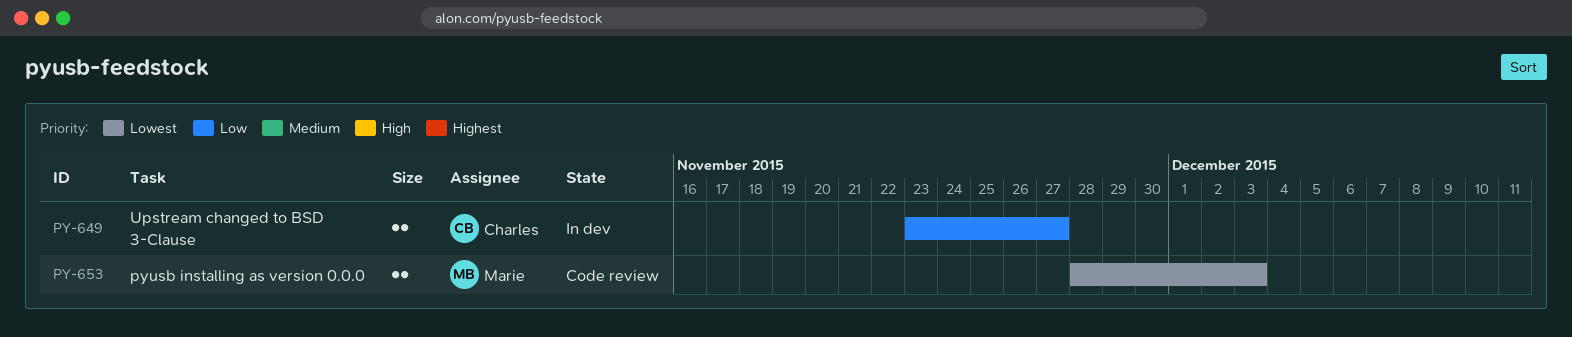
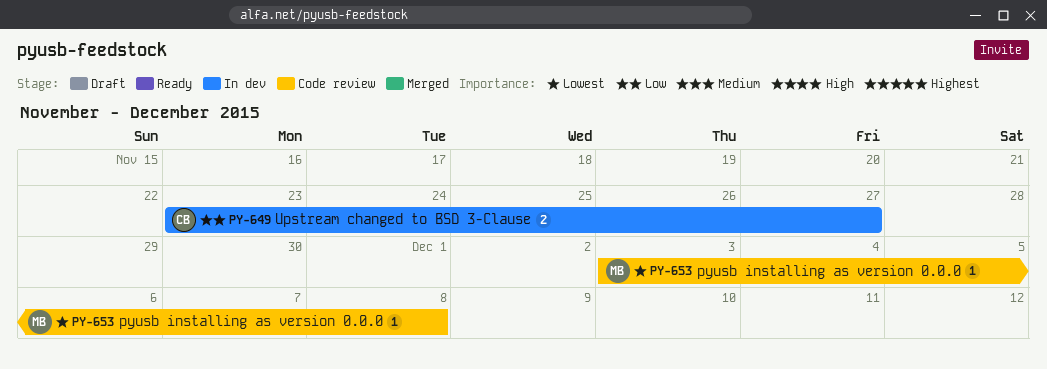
PY-653, estimate: 2 -> 1
PY-653, start: Nov 28 -> Dec 3
PY-653, due: Dec 3 -> Dec 8

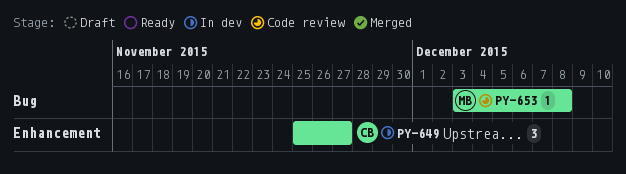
PY-649, estimate: 2 -> 3
PY-649, start: Nov 23 -> Nov 25

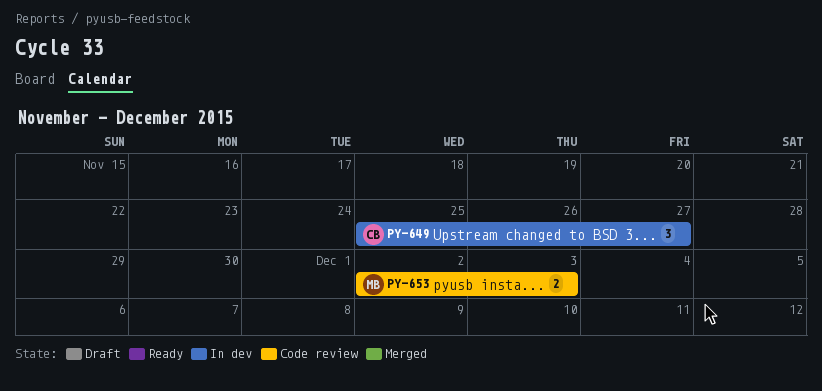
PY-653, estimate: 1 -> 2
PY-653, start: Dec 3 -> Dec 2
PY-653, due: Dec 8 -> Dec 3

